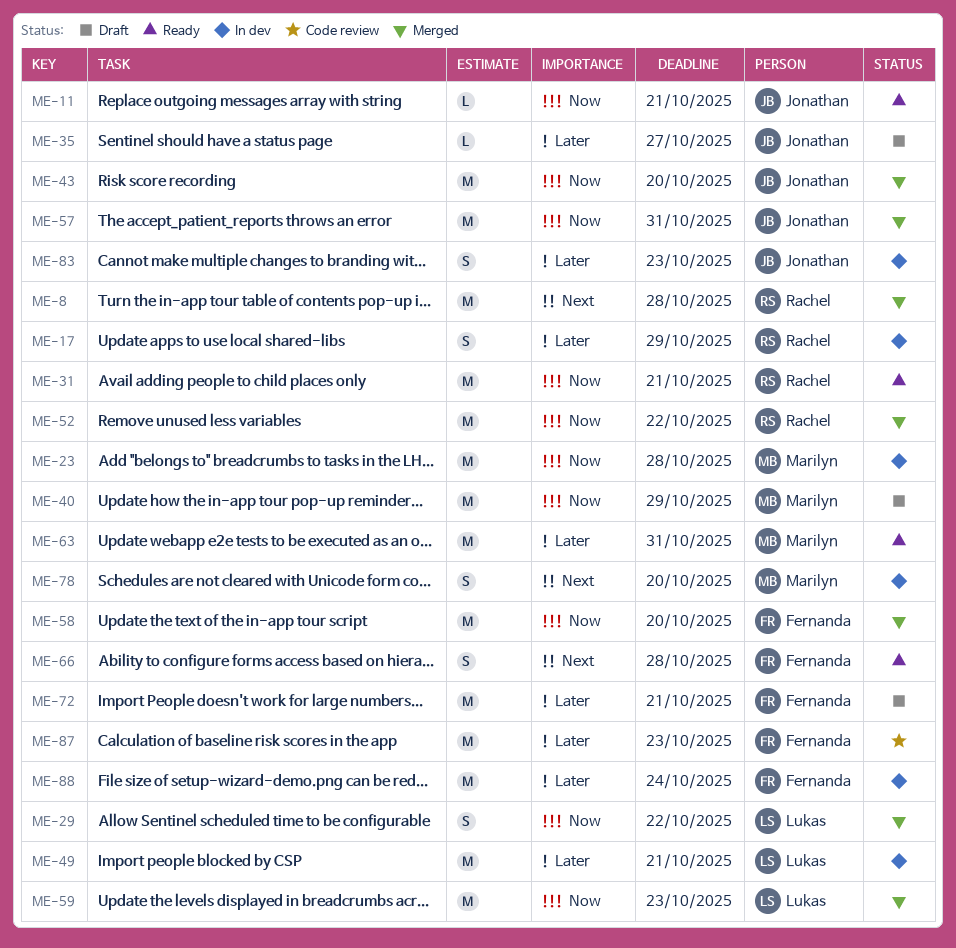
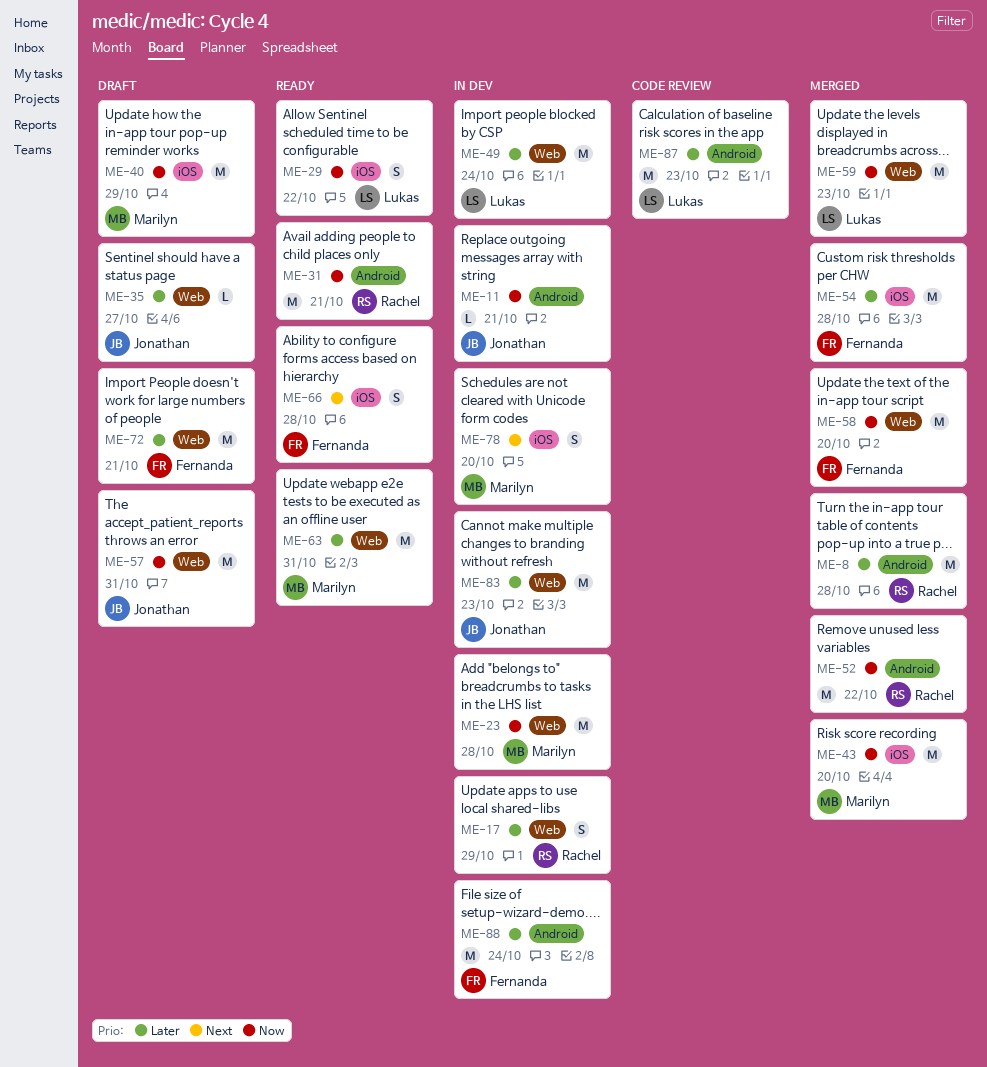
ME-8, priority: Next -> Later
ME-11, status: Ready -> In dev
ME-29, status: Merged -> Ready
ME-43, owner: Jonathan -> Marilyn
ME-49, due: Oct 21 -> Oct 24
ME-54: none -> present
ME-57, status: Merged -> Draft
ME-83, estimate: S -> M
ME-87, owner: Fernanda -> Lukas

